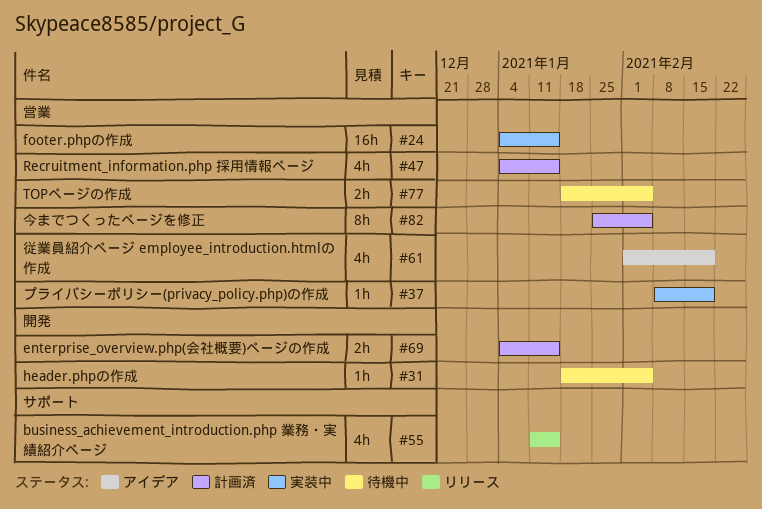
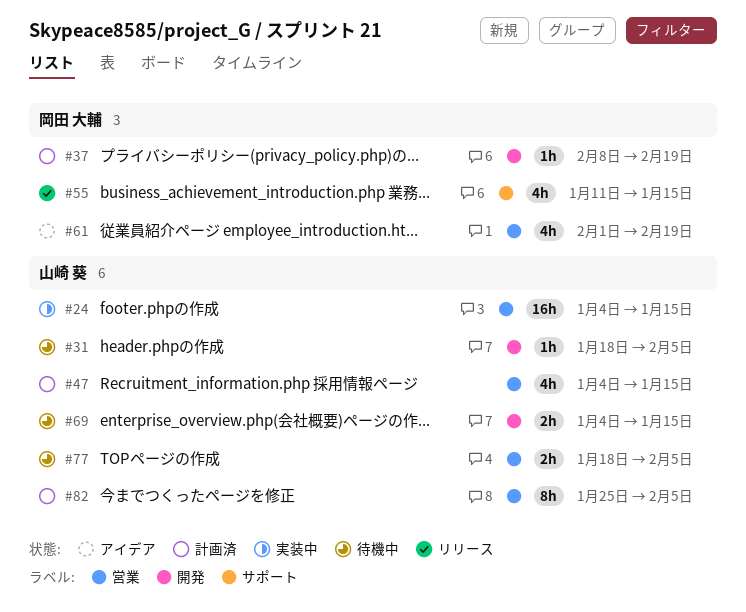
#37, status: 実装中 -> 計画済
#37, label: 営業 -> 開発
#69, status: 計画済 -> 待機中

